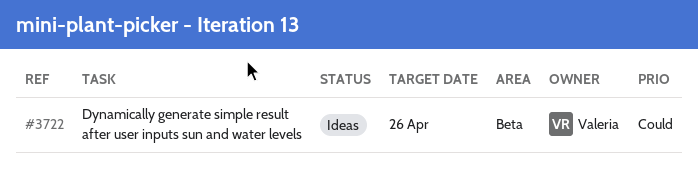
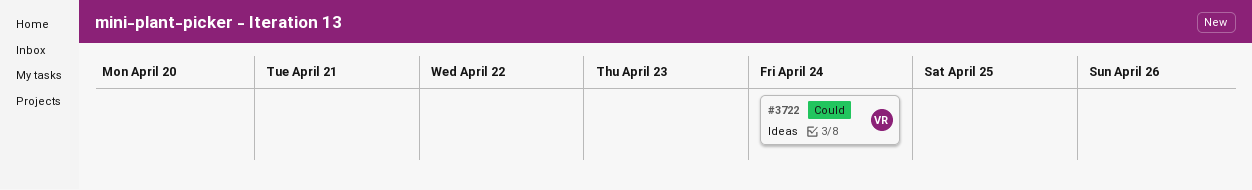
#3722, due: Apr 26 -> Apr 24

